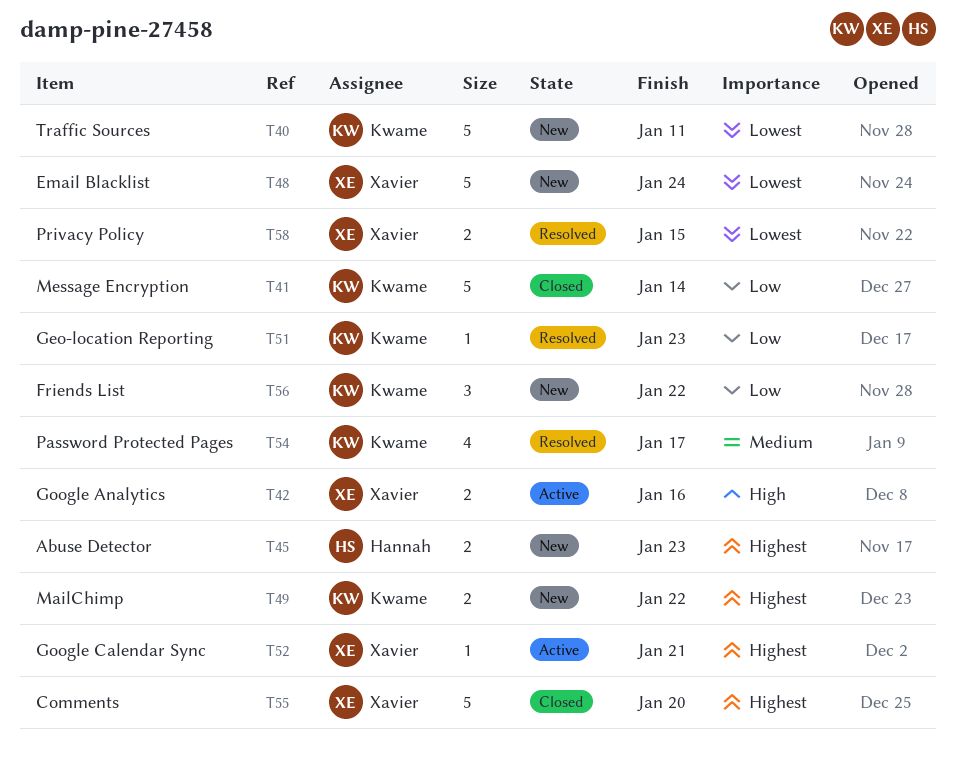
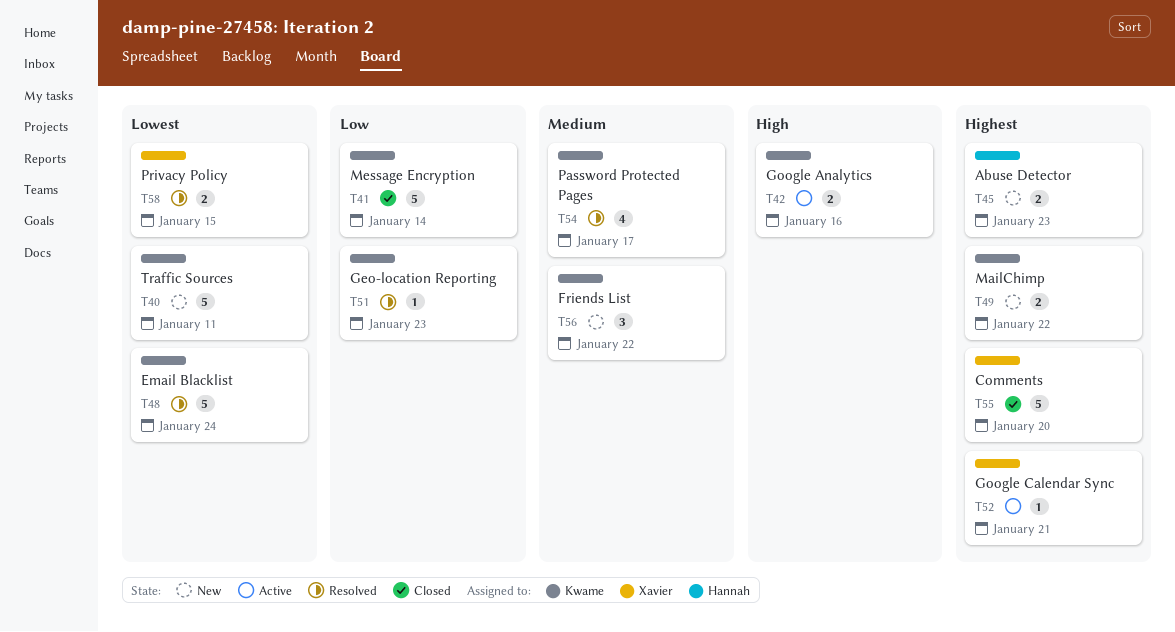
T42, owner: Xavier -> Kwame
T48, status: New -> Resolved
T48, owner: Xavier -> Kwame
T56, priority: Low -> Medium

